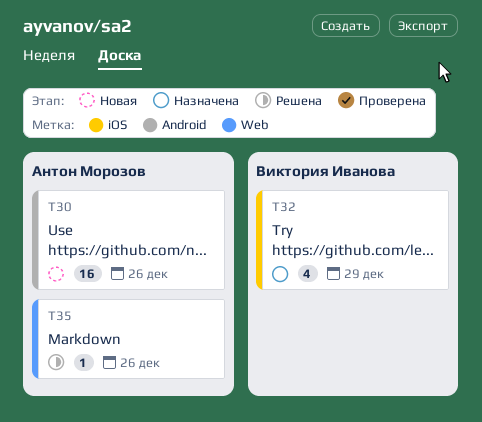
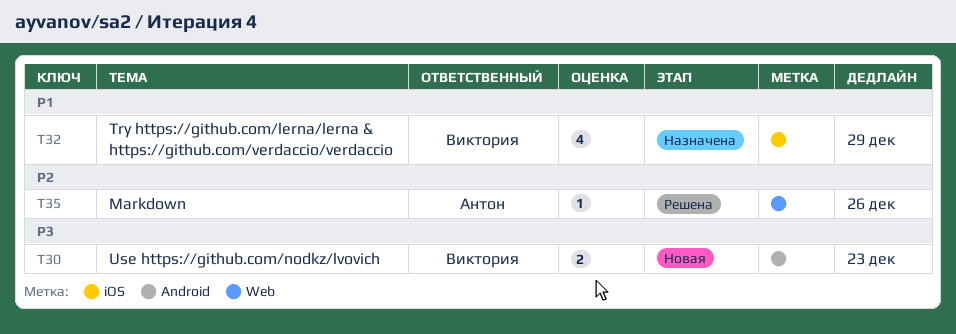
T30, owner: Антон Морозов -> Виктория Иванова
T30, estimate: 16 -> 2
T30, due: Dec 26 -> Dec 23

